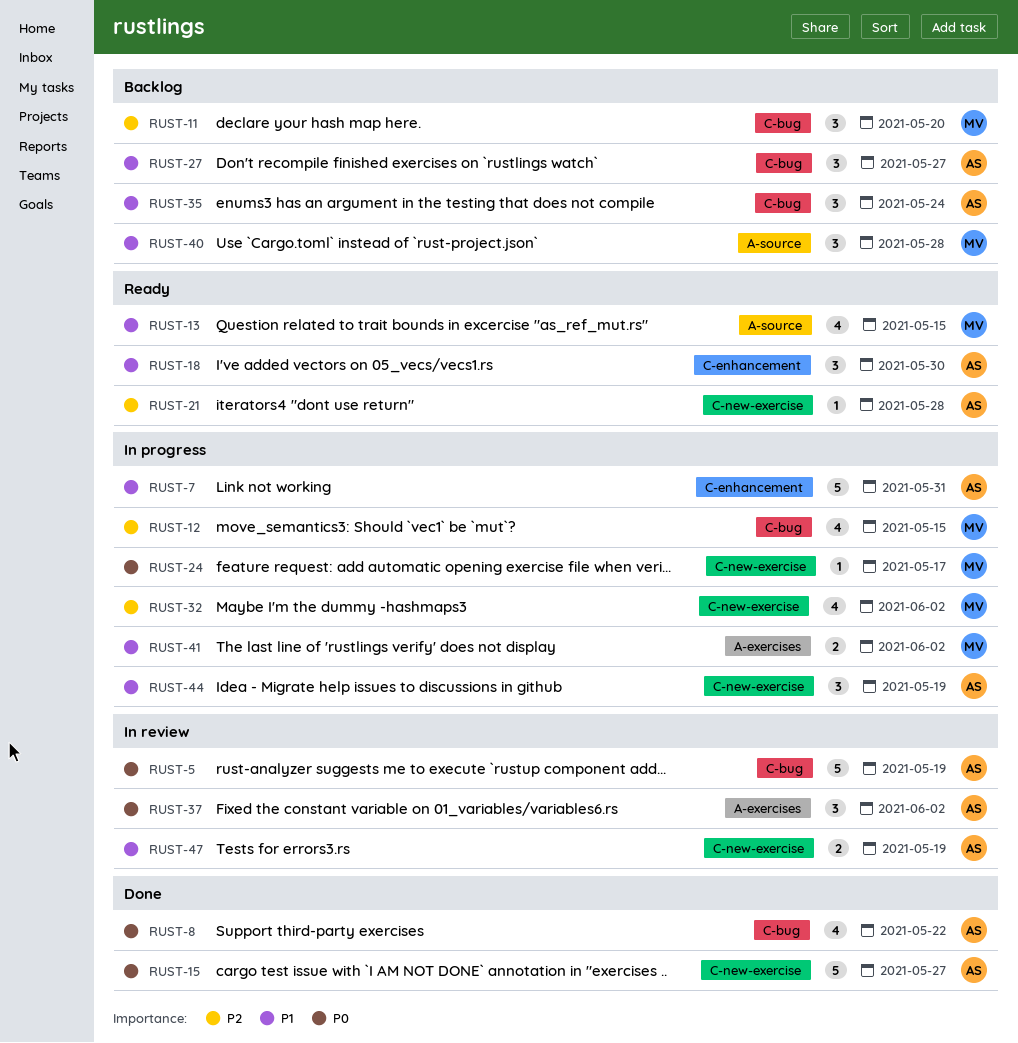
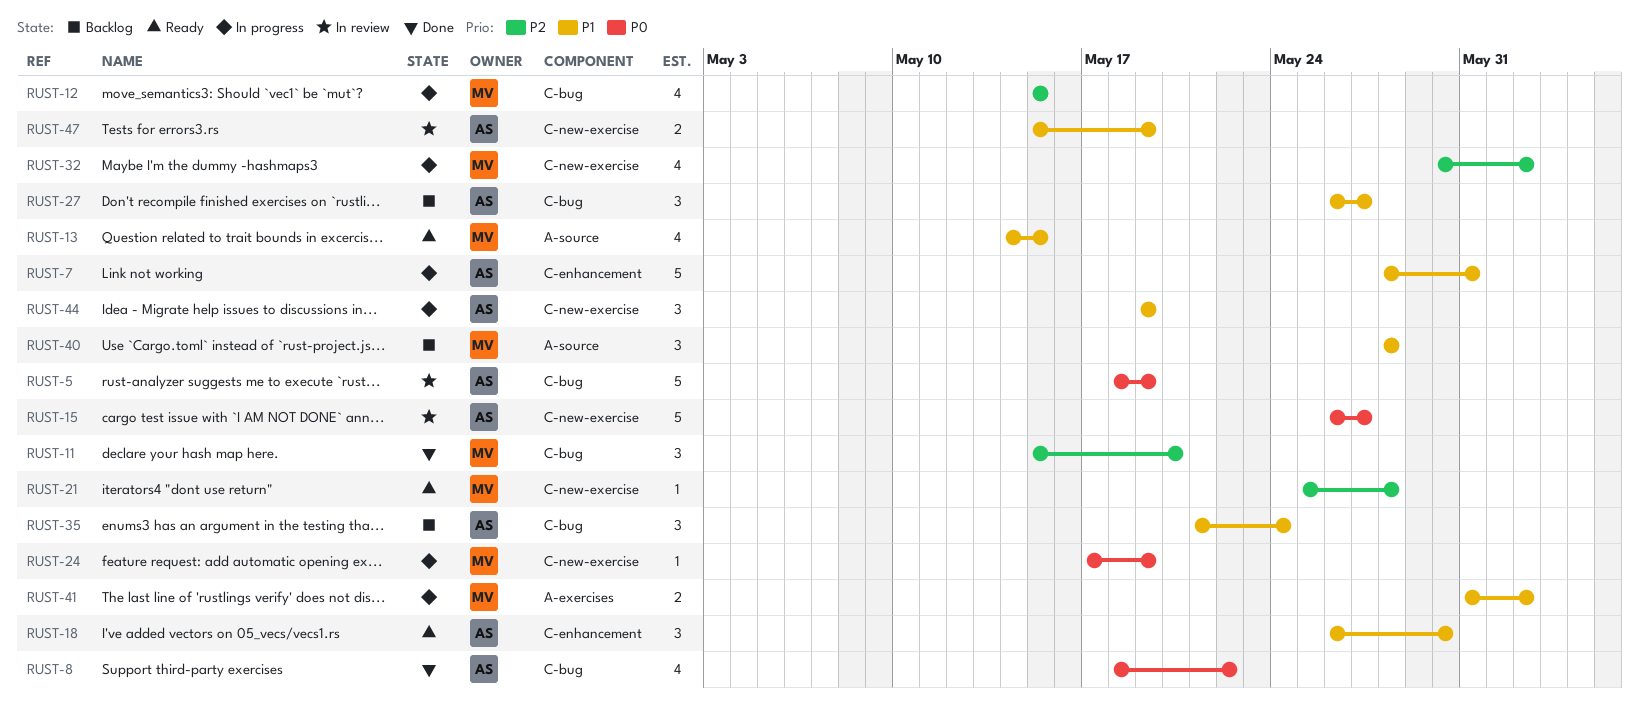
RUST-11, status: Backlog -> Done
RUST-15, status: Done -> In review
RUST-21, owner: AS -> MV
RUST-24, due: May 17 -> May 19
RUST-37: present -> none

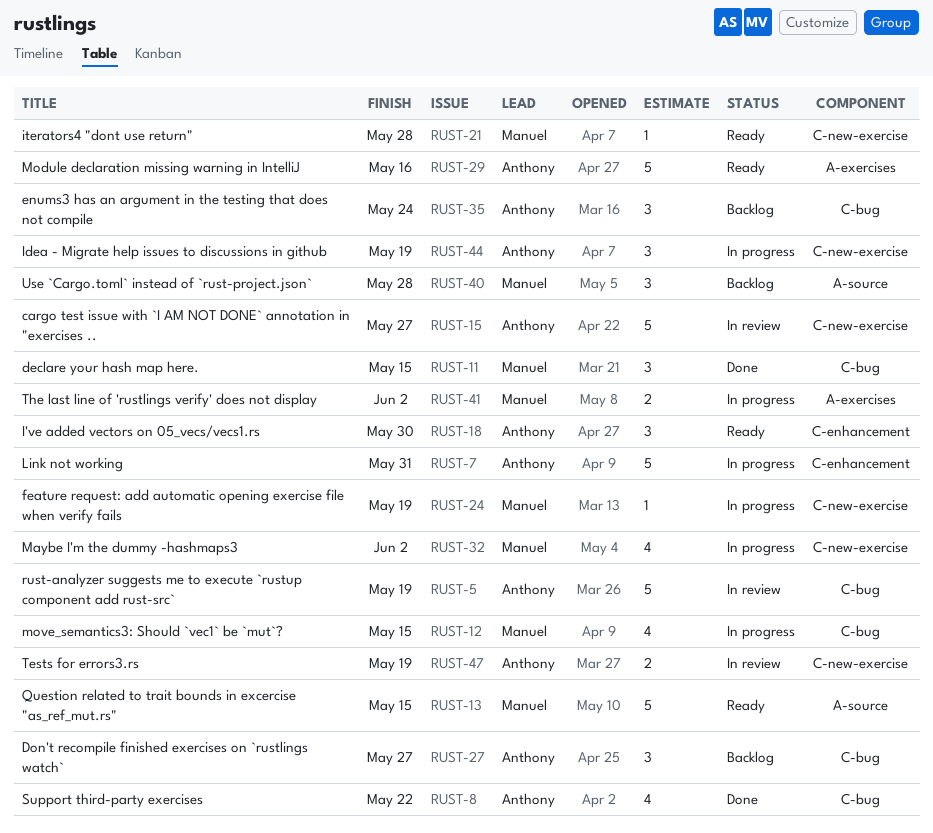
RUST-11, due: May 20 -> May 15
RUST-13, estimate: 4 -> 5
RUST-29: none -> present

